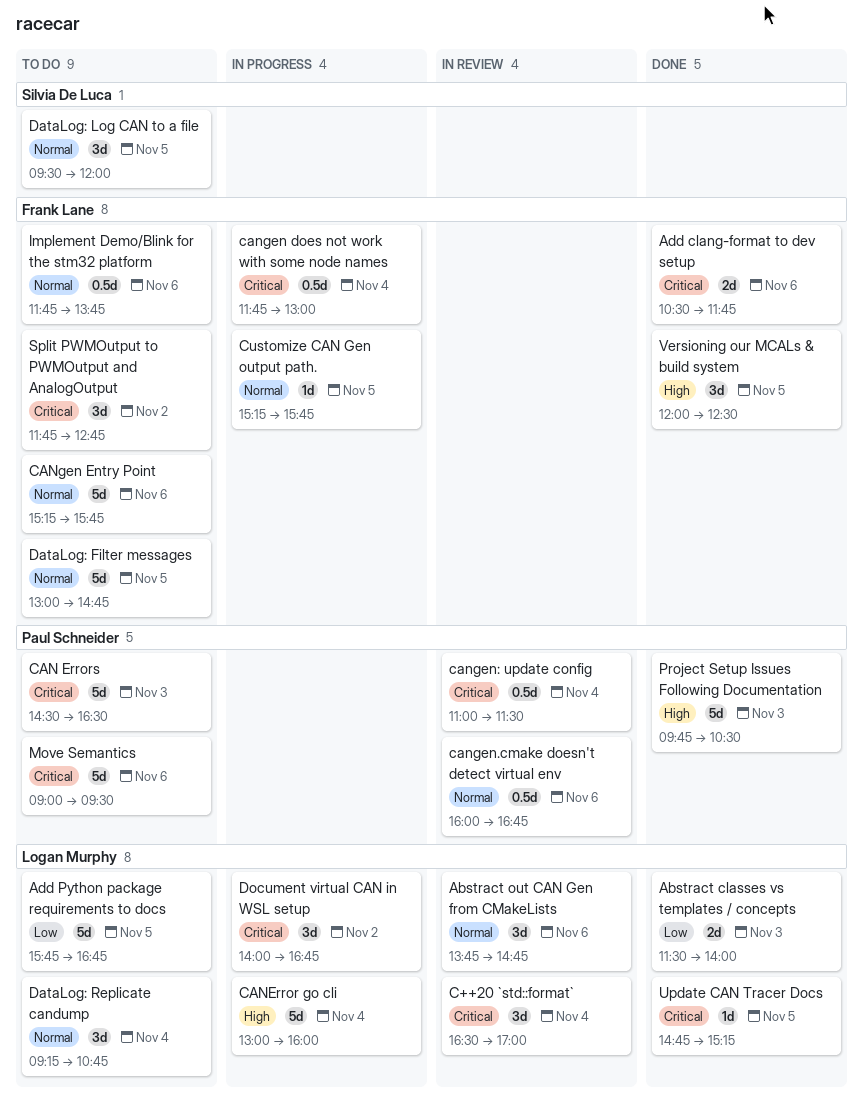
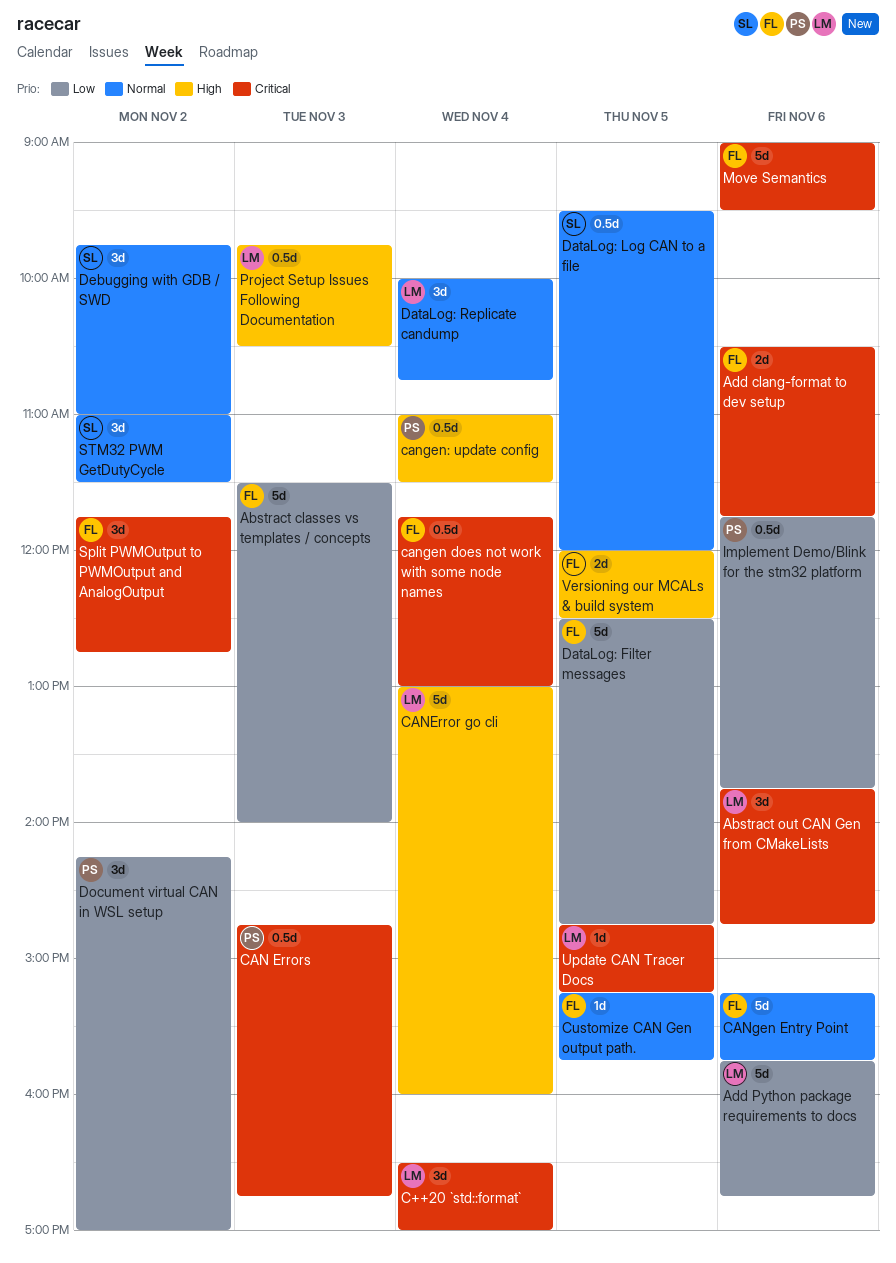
Abstract classes vs templates / concepts, owner: Logan Murphy -> Frank Lane
Abstract classes vs templates / concepts, estimate: 2d -> 5d
Abstract out CAN Gen from CMakeLists, priority: Normal -> Critical
Add Python package requirements to docs, day: Nov 5 -> Nov 6
CAN Errors, estimate: 5d -> 0.5d
CAN Errors, begins: 14:30 -> 14:45
CAN Errors, ends: 16:30 -> 16:45
cangen.cmake doesn't detect virtual env: present -> none
cangen: update config, priority: Critical -> High
DataLog: Filter messages, priority: Normal -> Low
DataLog: Filter messages, begins: 13:00 -> 12:30
DataLog: Log CAN to a file, estimate: 3d -> 0.5d
DataLog: Replicate candump, begins: 09:15 -> 10:00
Debugging with GDB / SWD: none -> present
Document virtual CAN in WSL setup, owner: Logan Murphy -> Paul Schneider
Document virtual CAN in WSL setup, priority: Critical -> Low
Document virtual CAN in WSL setup, begins: 14:00 -> 14:15
Document virtual CAN in WSL setup, ends: 16:45 -> 17:00
Implement Demo/Blink for the stm32 platform, owner: Frank Lane -> Paul Schneider
Implement Demo/Blink for the stm32 platform, priority: Normal -> Low
Move Semantics, owner: Paul Schneider -> Frank Lane
Project Setup Issues Following Documentation, owner: Paul Schneider -> Logan Murphy
Project Setup Issues Following Documentation, estimate: 5d -> 0.5d
STM32 PWM GetDutyCycle: none -> present
Versioning our MCALs & build system, estimate: 3d -> 2d

